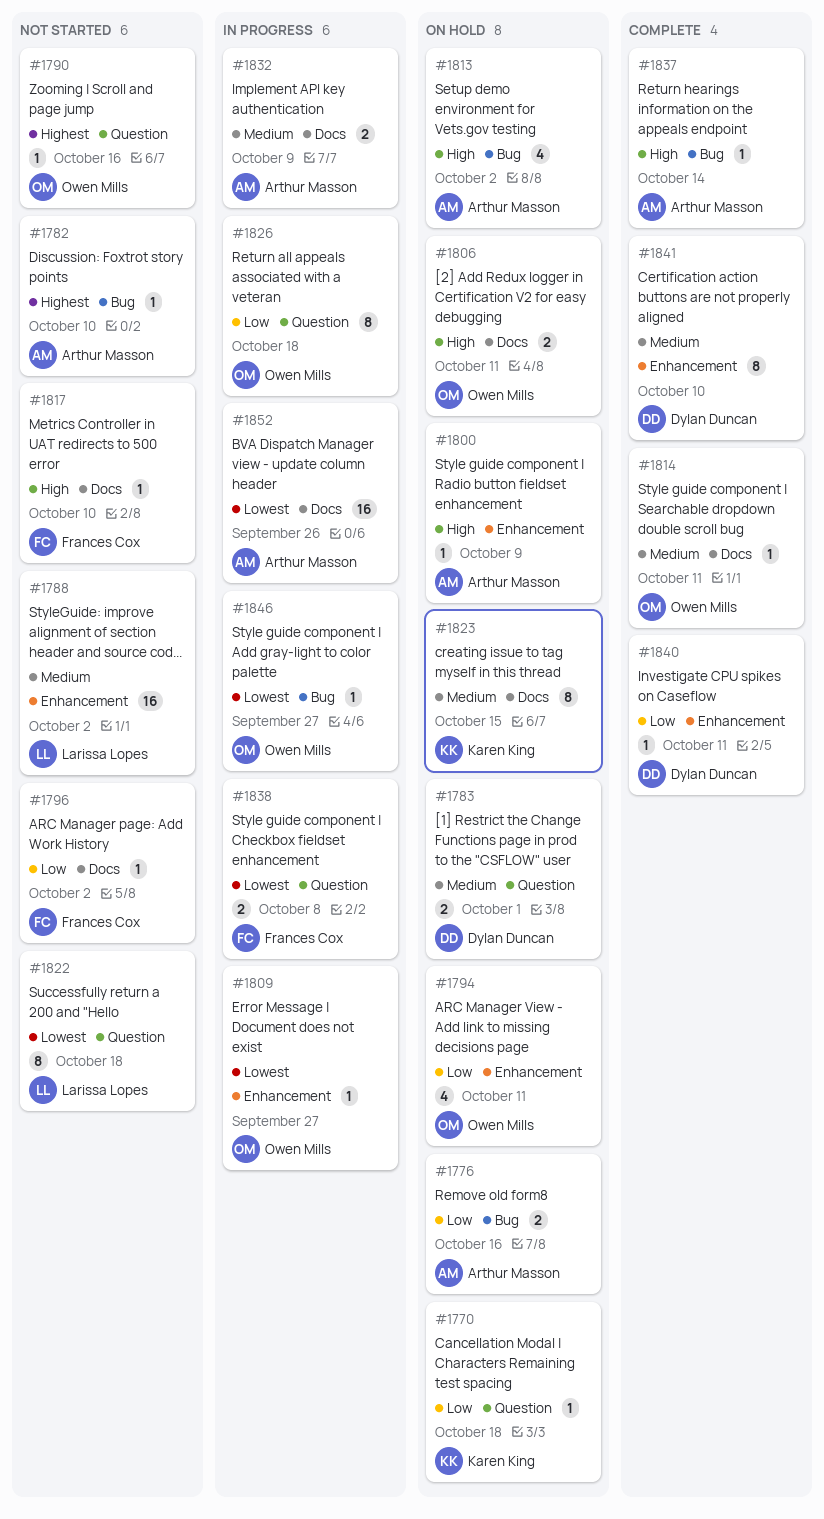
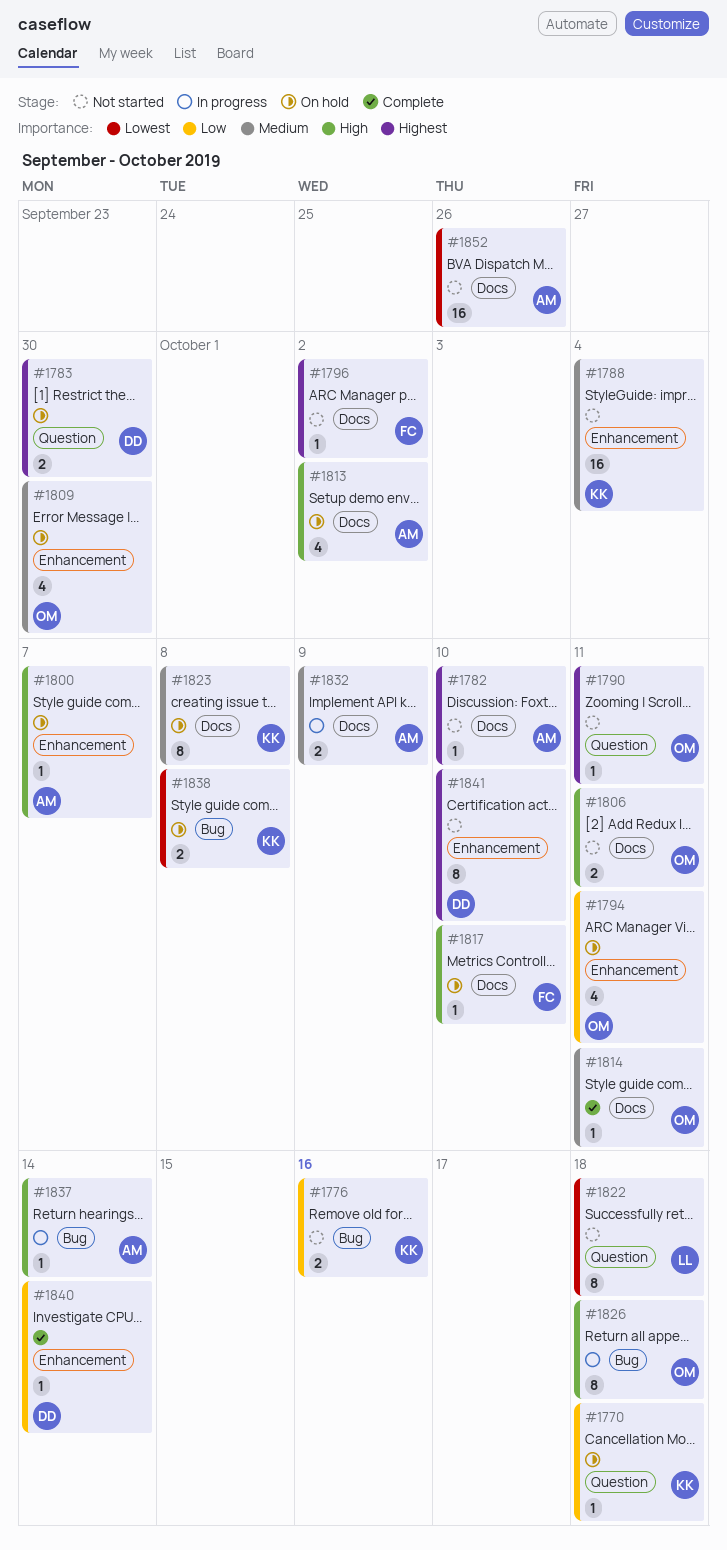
#1776, status: On hold -> Not started
#1776, owner: Arthur Masson -> Karen King
#1782, label: Bug -> Docs
#1783, priority: Medium -> Highest
#1783, due: Oct 1 -> Sep 30
#1788, owner: Larissa Lopes -> Karen King
#1788, due: Oct 2 -> Oct 4
#1790, due: Oct 16 -> Oct 11
#1796, priority: Low -> Highest
#1800, due: Oct 9 -> Oct 7
#1806, status: On hold -> Not started
#1809, status: In progress -> On hold
#1809, priority: Lowest -> Medium
#1809, estimate: 1 -> 4
#1809, due: Sep 27 -> Sep 30
#1813, label: Bug -> Docs
#1817, status: Not started -> On hold
#1823, due: Oct 15 -> Oct 8
#1826, priority: Low -> High
#1826, label: Question -> Bug
#1837, status: Complete -> In progress
#1838, status: In progress -> On hold
#1838, owner: Frances Cox -> Karen King
#1838, label: Question -> Bug
#1840, due: Oct 11 -> Oct 14
#1841, status: Complete -> Not started
#1841, priority: Medium -> Highest
#1846: present -> none
#1852, status: In progress -> Not started

